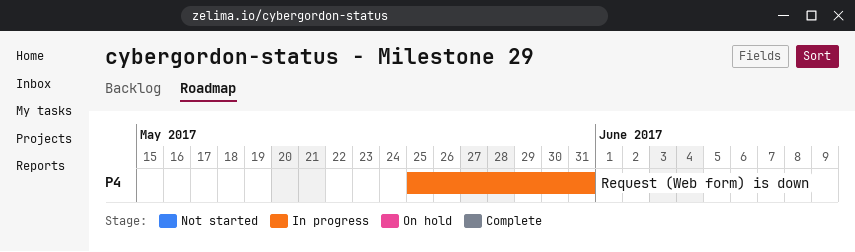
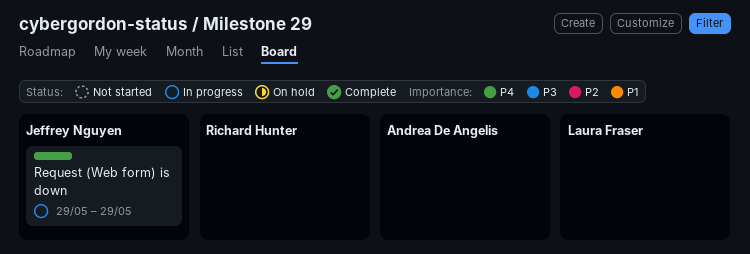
Request (Web form) is down, start: May 25 -> May 29
Request (Web form) is down, due: May 31 -> May 29

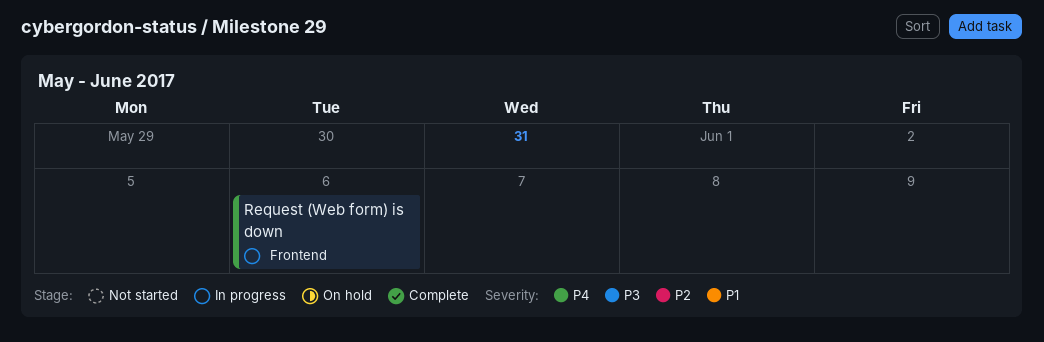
Request (Web form) is down, due: May 29 -> Jun 6

